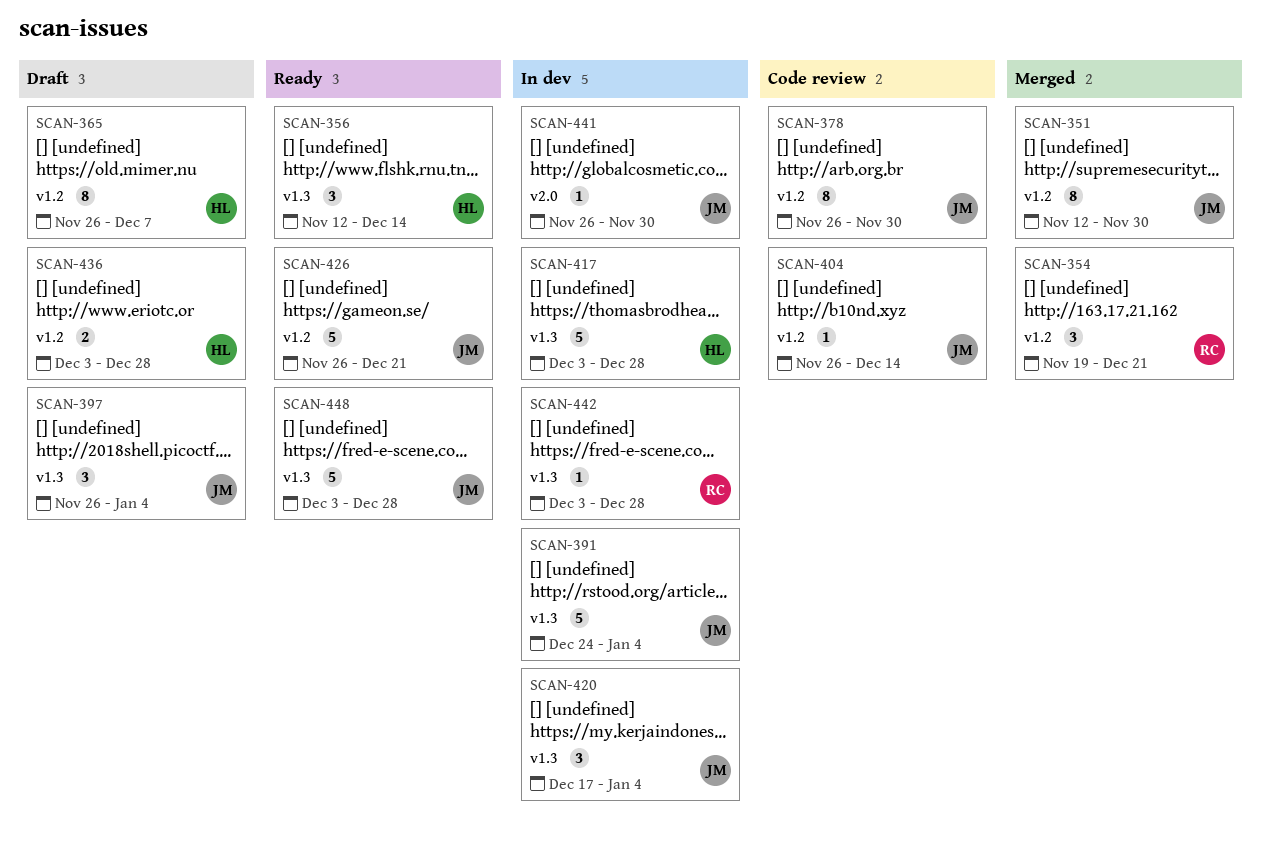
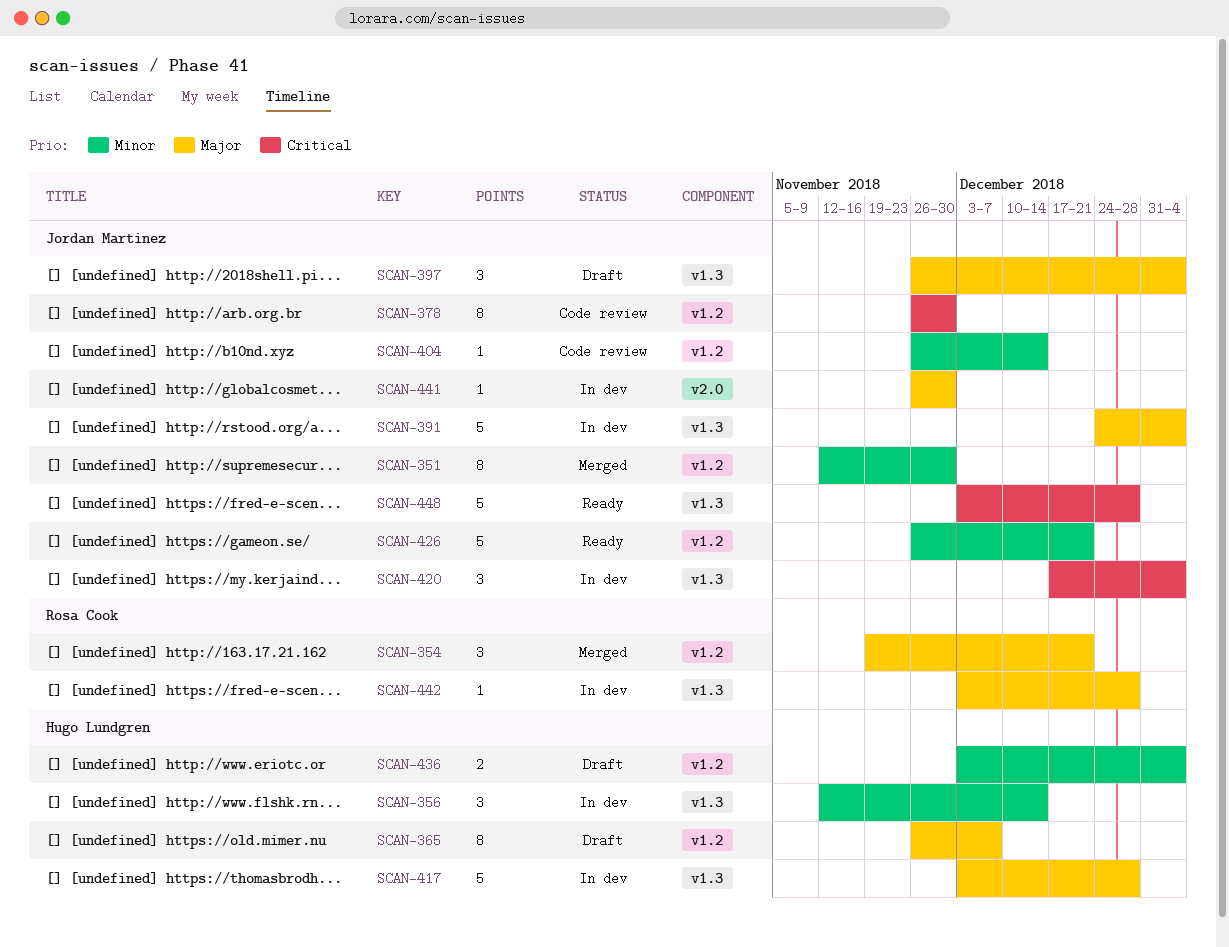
SCAN-356, status: Ready -> In dev
SCAN-436, due: Dec 28 -> Jan 4

